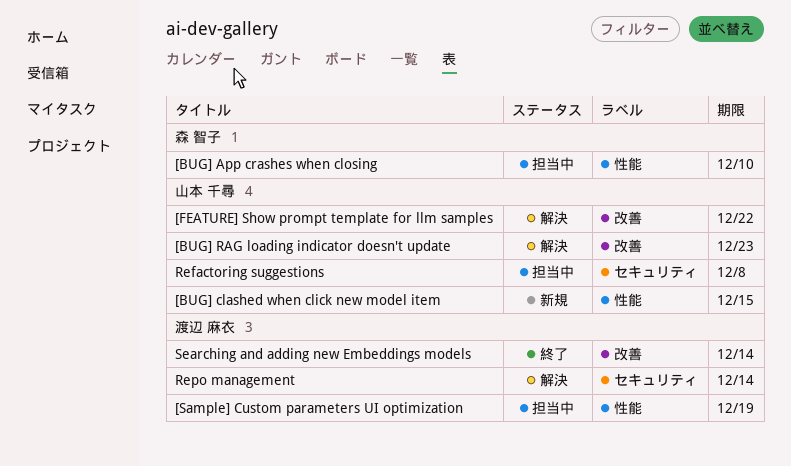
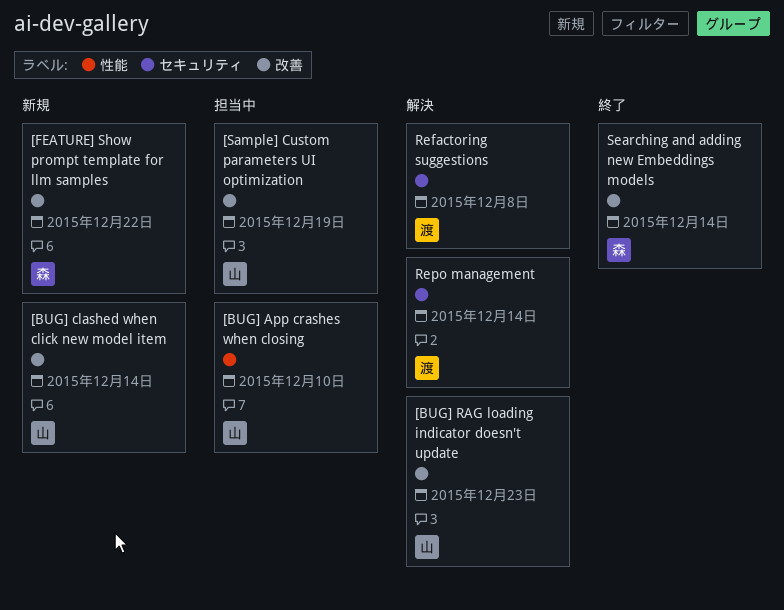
[BUG] App crashes when closing, owner: 森 智子 -> 山本 千尋
[BUG] clashed when click new model item, label: 性能 -> 改善
[BUG] clashed when click new model item, due: Dec 15 -> Dec 14
[FEATURE] Show prompt template for llm samples, status: 解決 -> 新規
[FEATURE] Show prompt template for llm samples, owner: 山本 千尋 -> 森 智子
[Sample] Custom parameters UI optimization, owner: 渡辺 麻衣 -> 山本 千尋
[Sample] Custom parameters UI optimization, label: 性能 -> 改善
Refactoring suggestions, status: 担当中 -> 解決
Refactoring suggestions, owner: 山本 千尋 -> 渡辺 麻衣
Searching and adding new Embeddings models, owner: 渡辺 麻衣 -> 森 智子

